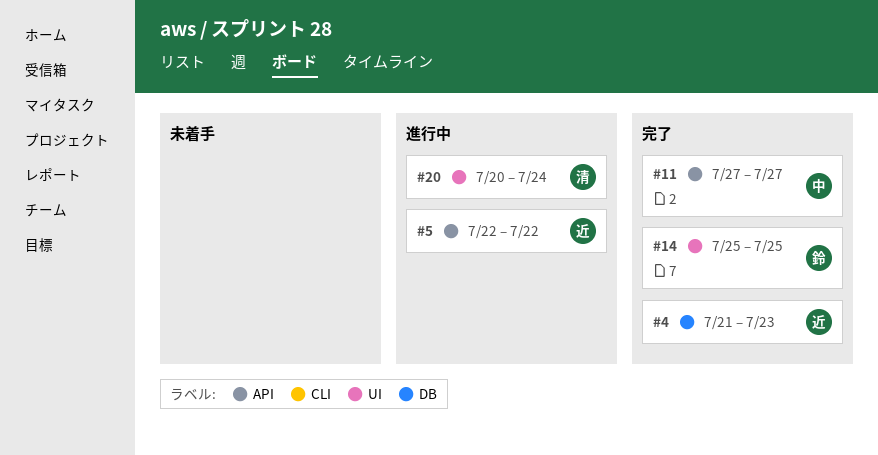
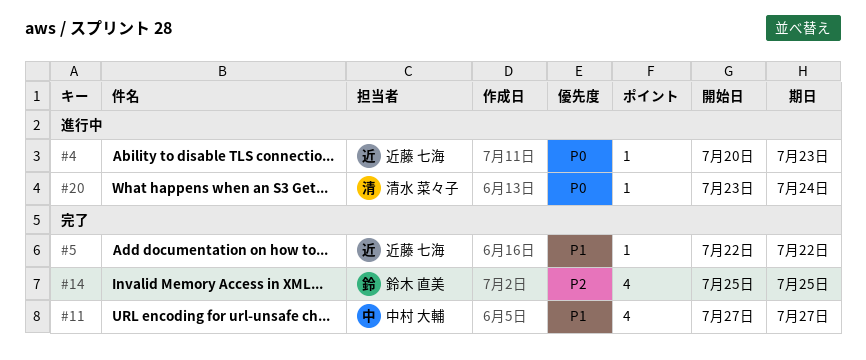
#4, status: 完了 -> 進行中
#4, start: Jul 21 -> Jul 20
#5, status: 進行中 -> 完了
#20, start: Jul 20 -> Jul 23

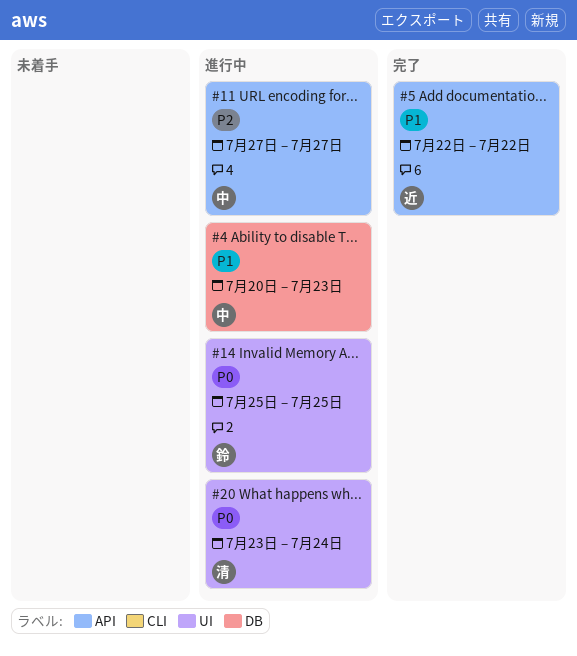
#4, owner: 近藤 七海 -> 中村 大輔
#4, priority: P0 -> P1
#11, status: 完了 -> 進行中
#11, priority: P1 -> P2
#14, status: 完了 -> 進行中
#14, priority: P2 -> P0

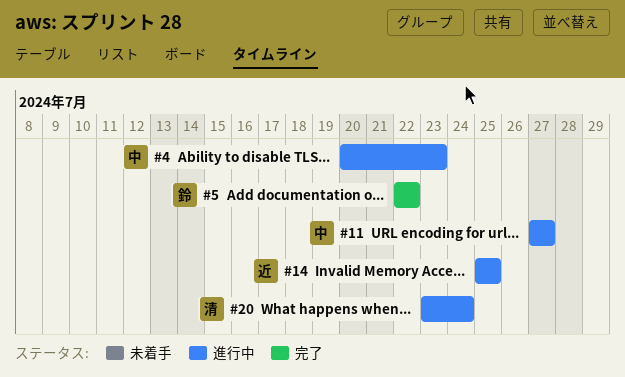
#5, owner: 近 -> 鈴
#14, owner: 鈴 -> 近

